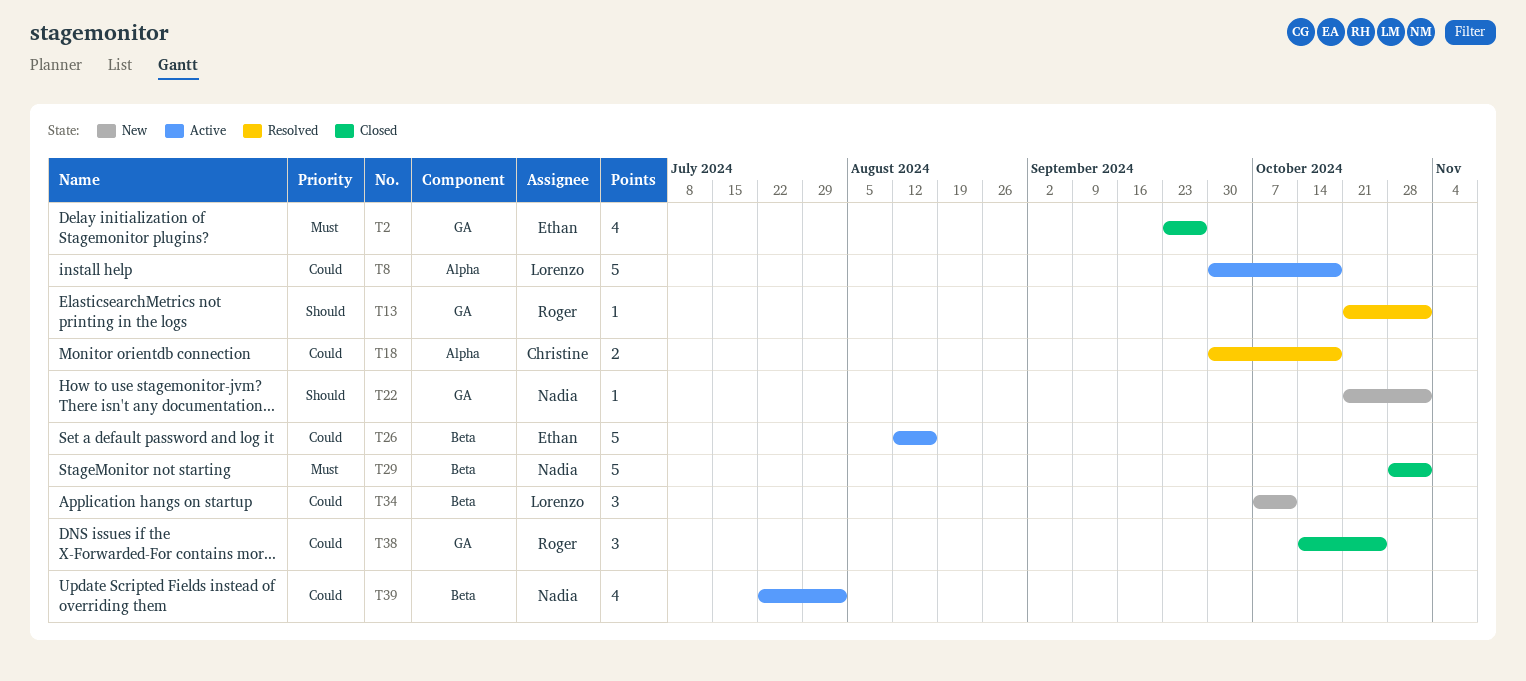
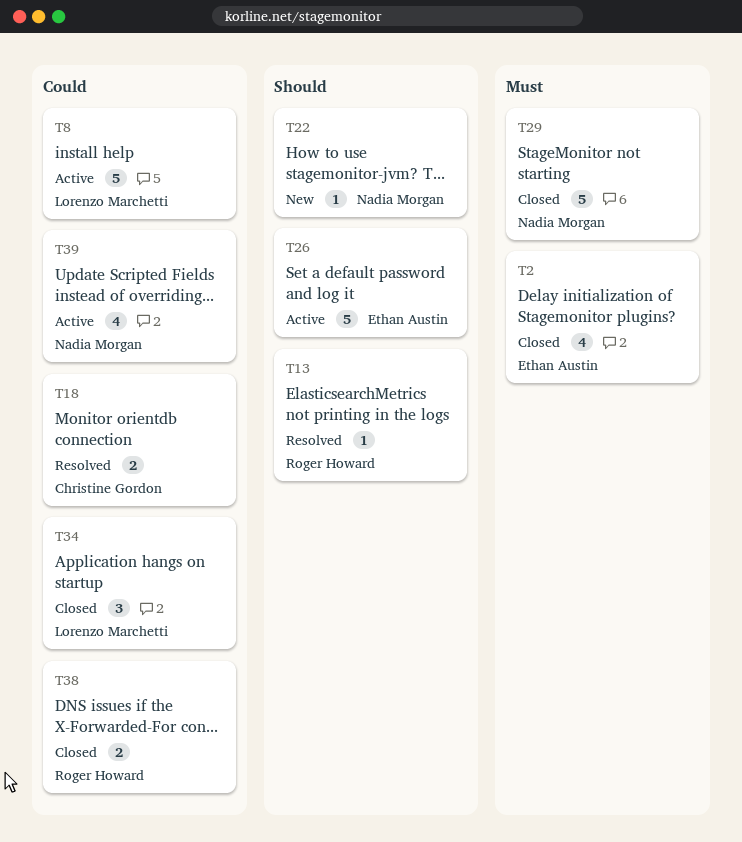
T26, priority: Could -> Should
T34, status: New -> Closed
T38, estimate: 3 -> 2

